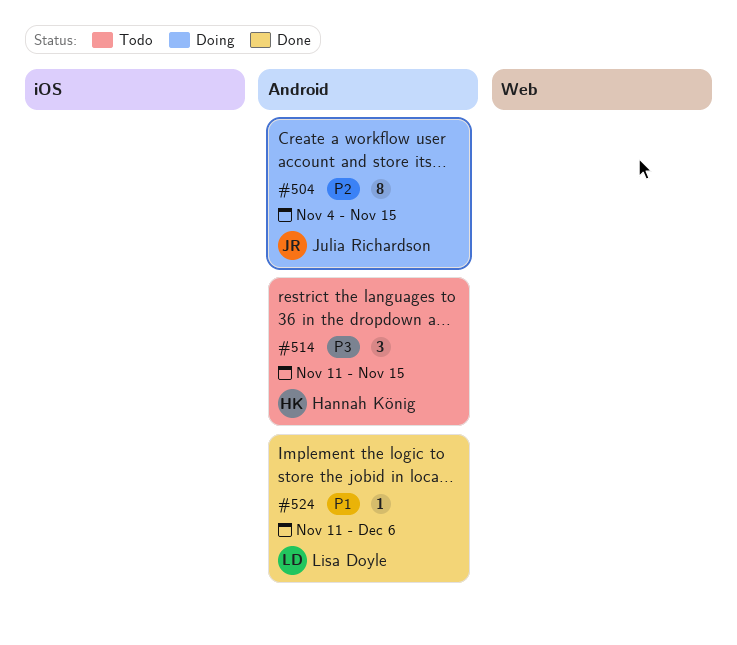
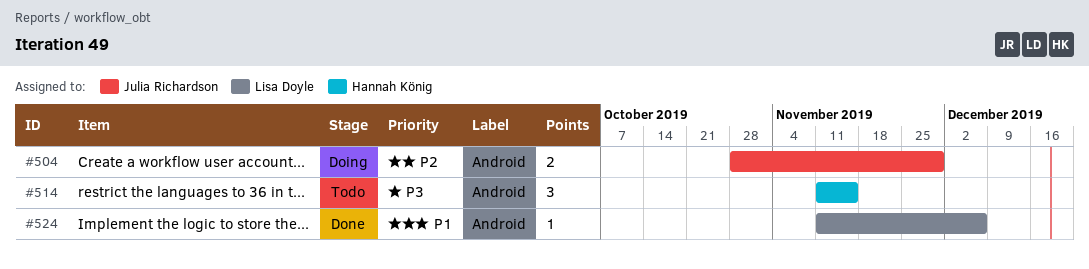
#504, estimate: 8 -> 2
#504, start: Nov 4 -> Oct 28
#504, due: Nov 15 -> Nov 29

